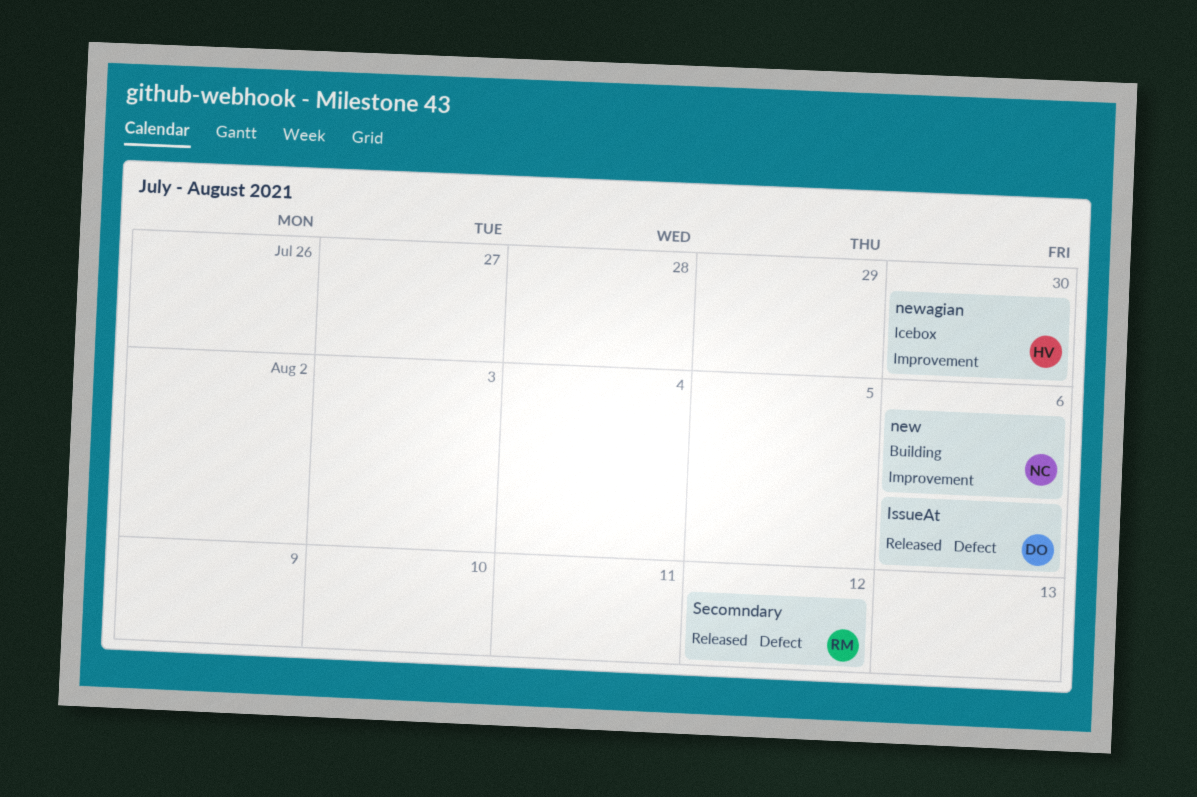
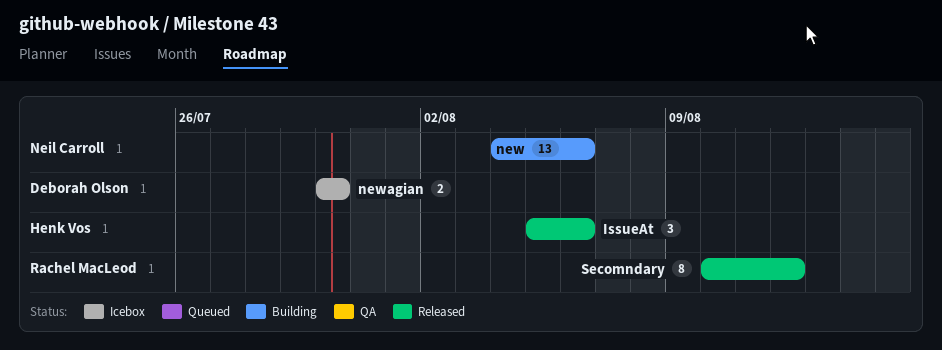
IssueAt, owner: Deborah Olson -> Henk Vos
newagian, owner: Henk Vos -> Deborah Olson

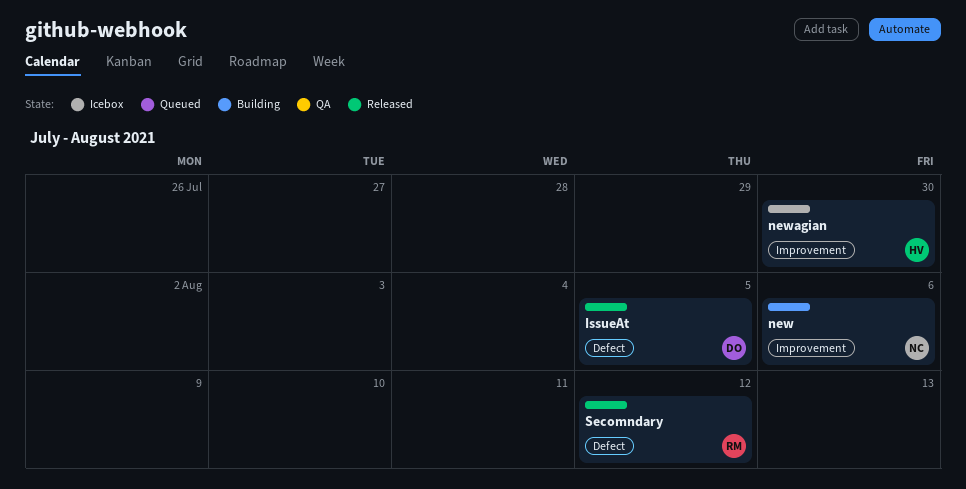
IssueAt, owner: Henk Vos -> Deborah Olson
IssueAt, due: Aug 6 -> Aug 5
newagian, owner: Deborah Olson -> Henk Vos

